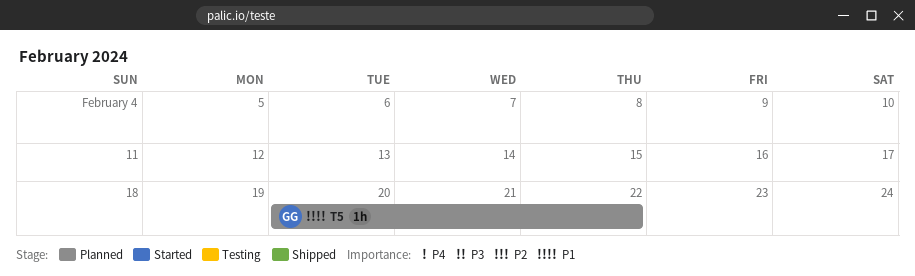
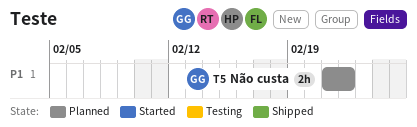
T5, estimate: 1h -> 2h
T5, start: Feb 20 -> Feb 21

